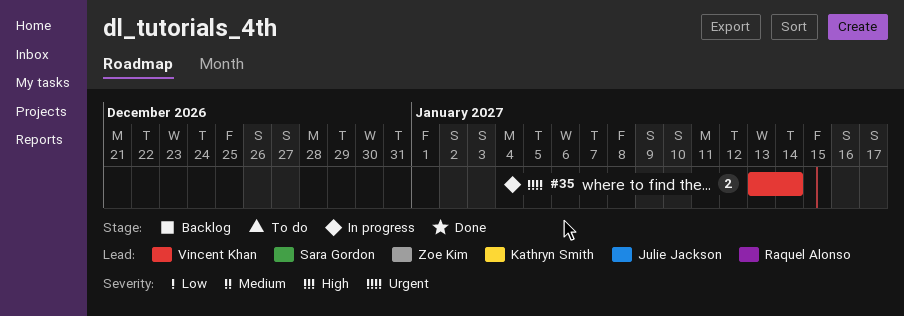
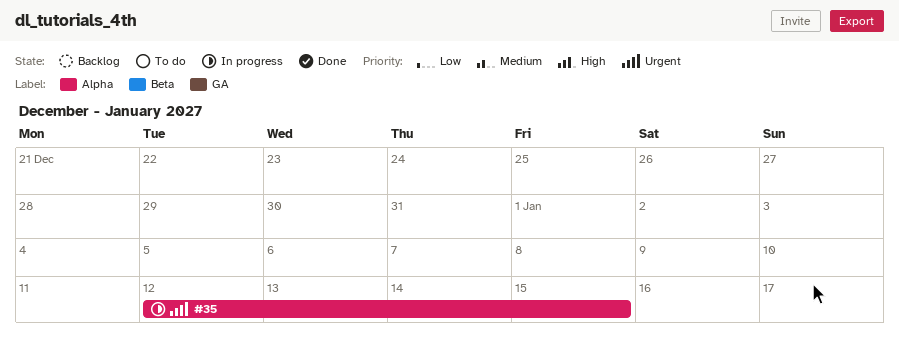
#35, start: Jan 13 -> Jan 12
#35, due: Jan 14 -> Jan 15

